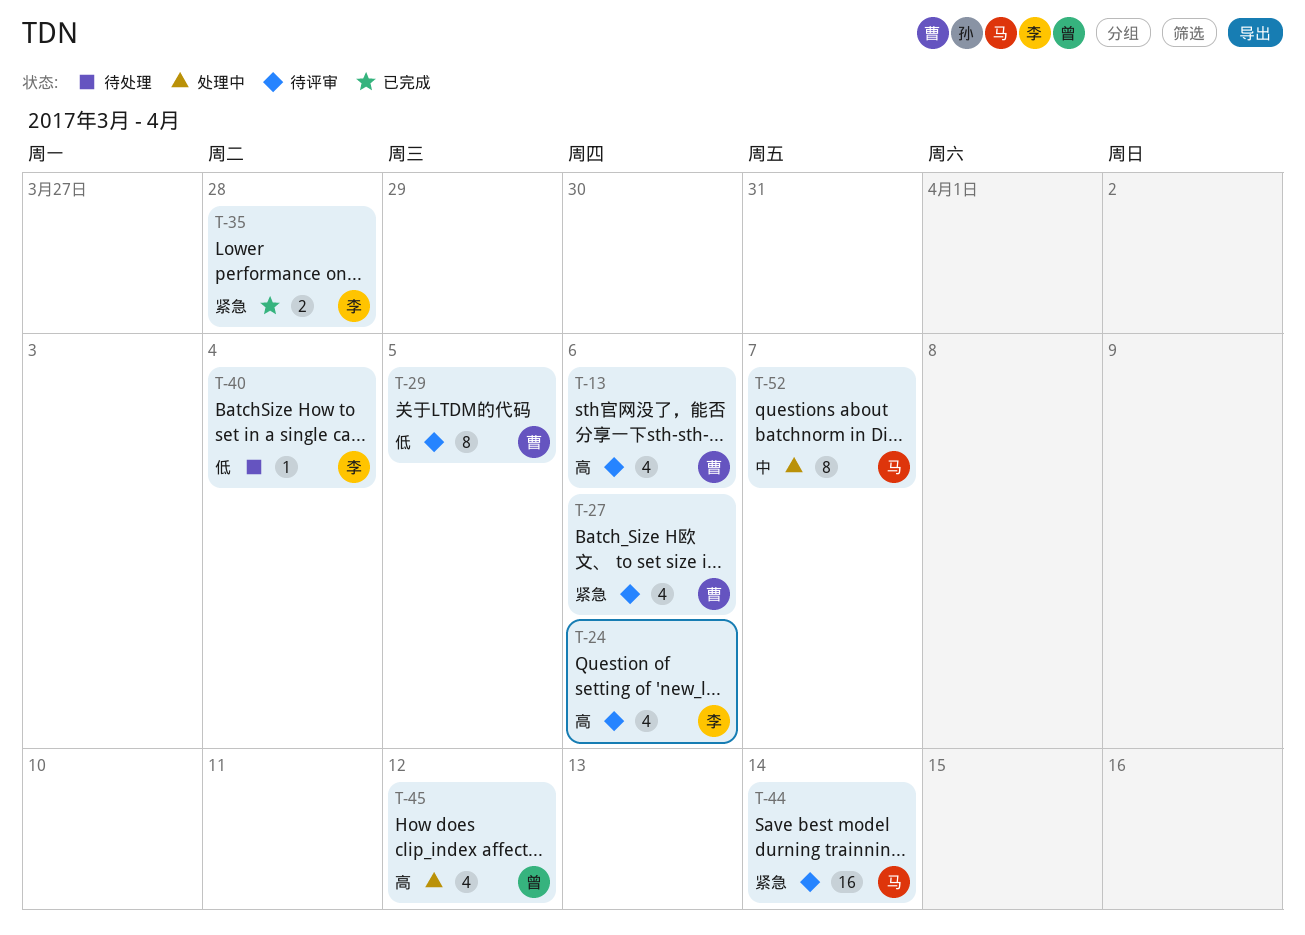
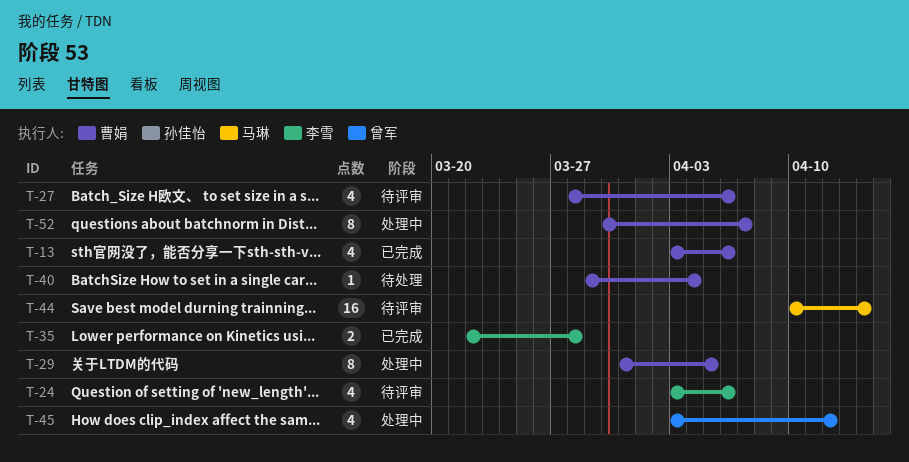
T-13, status: 待评审 -> 已完成
T-29, status: 待评审 -> 处理中
T-40, owner: 李雪 -> 曹娟
T-52, owner: 马琳 -> 曹娟

